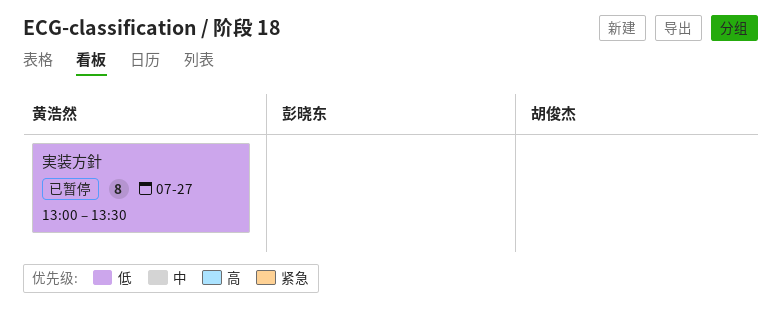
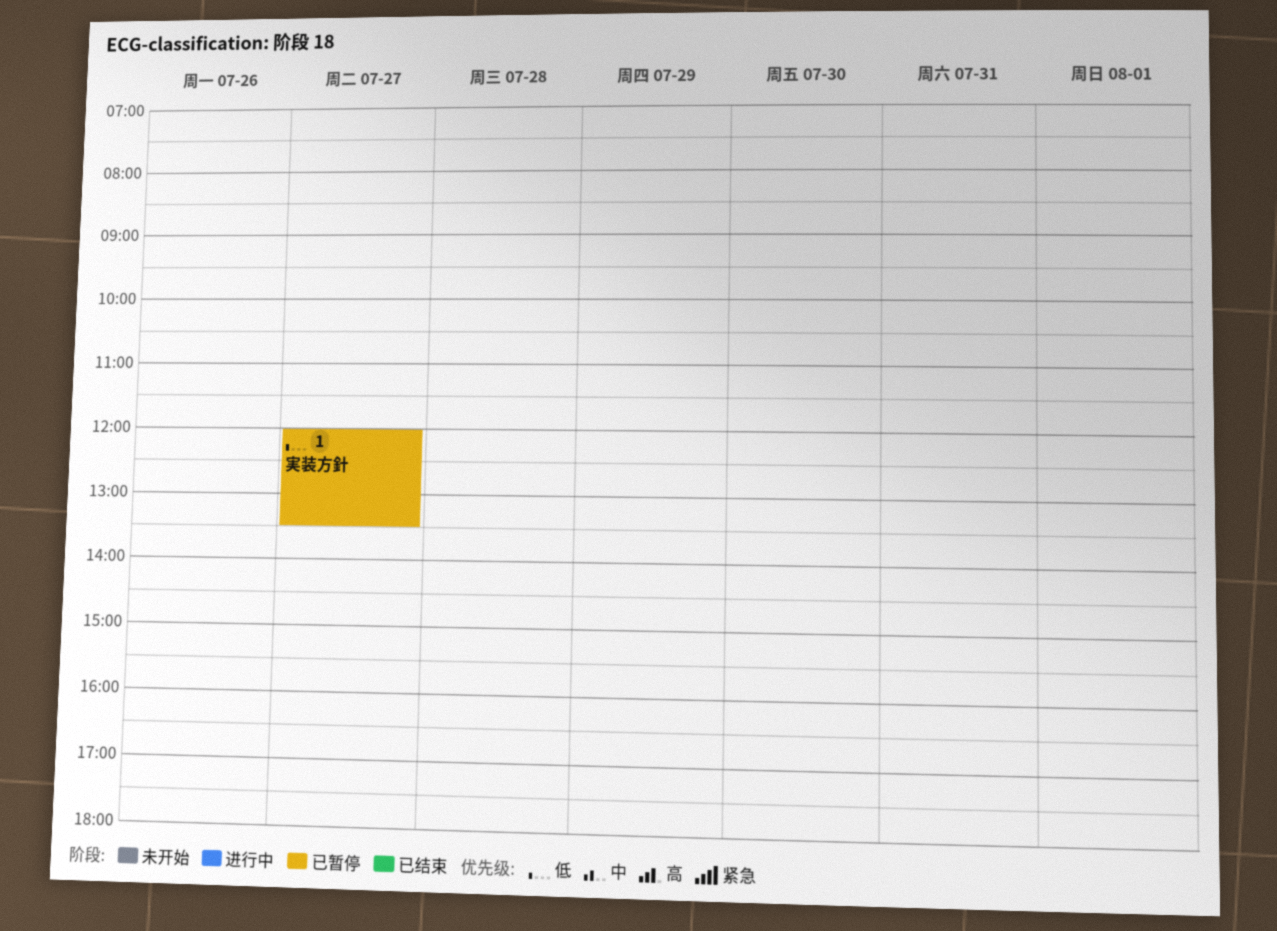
実装方針, estimate: 8 -> 1
実装方針, begins: 13:00 -> 12:00

